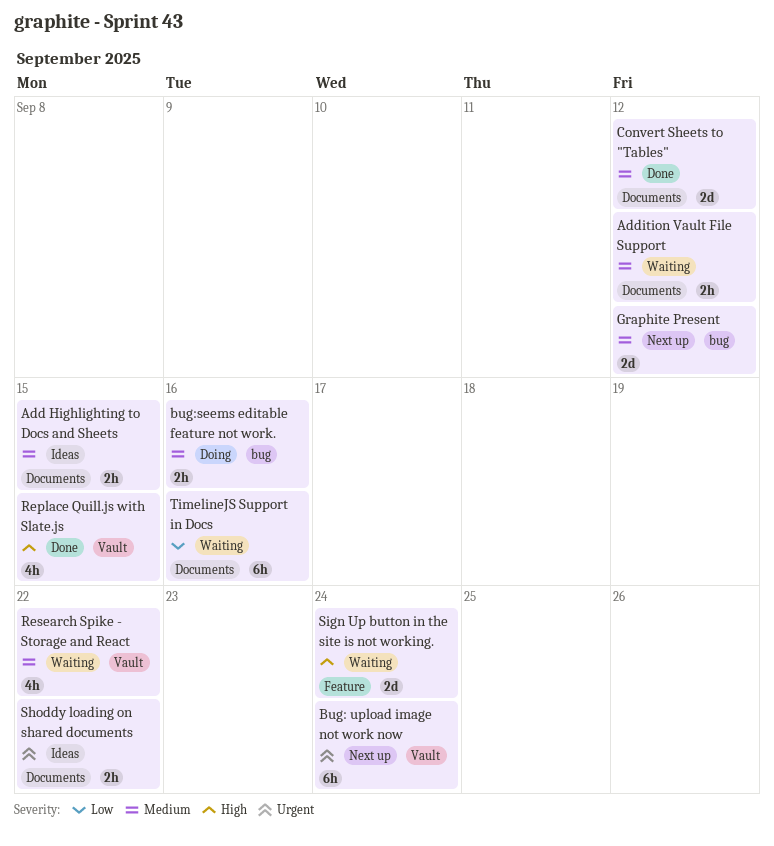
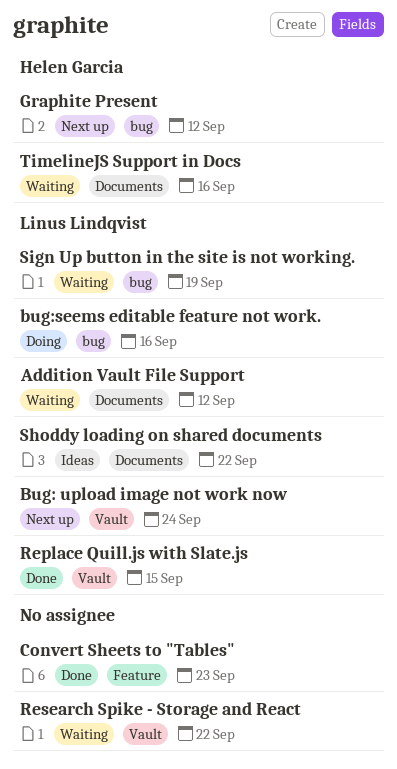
Add Highlighting to Docs and Sheets: present -> none
Convert Sheets to "Tables", label: Documents -> Feature
Convert Sheets to "Tables", due: Sep 12 -> Sep 23
Sign Up button in the site is not working., label: Feature -> bug
Sign Up button in the site is not working., due: Sep 24 -> Sep 19

